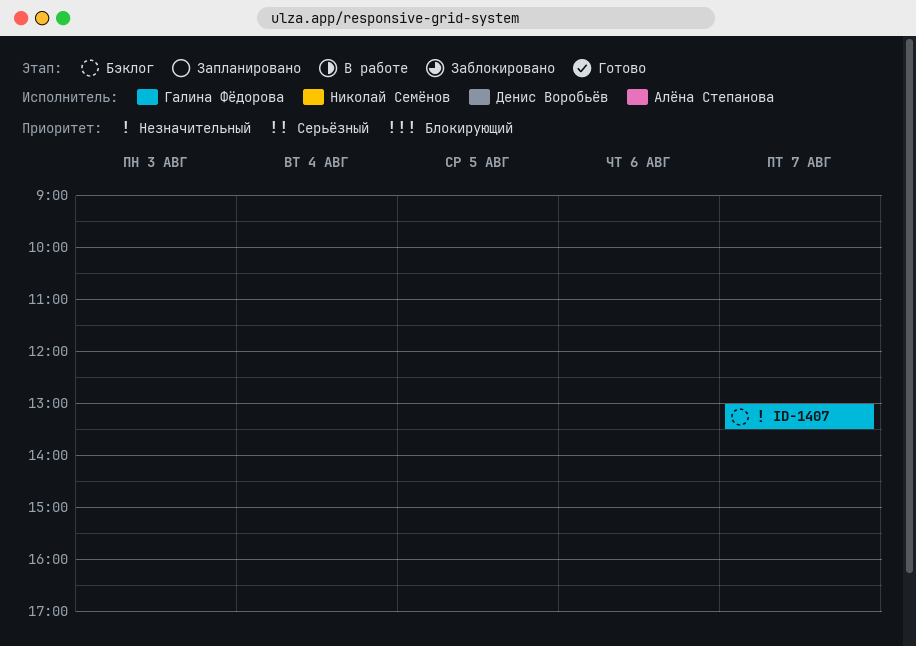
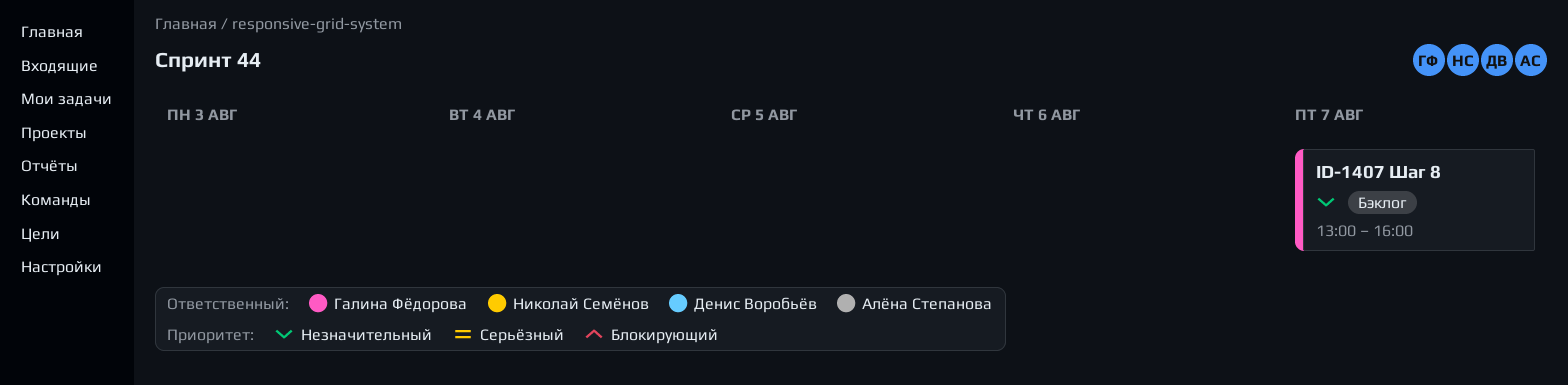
ID-1407, ends: 13:30 -> 16:00

